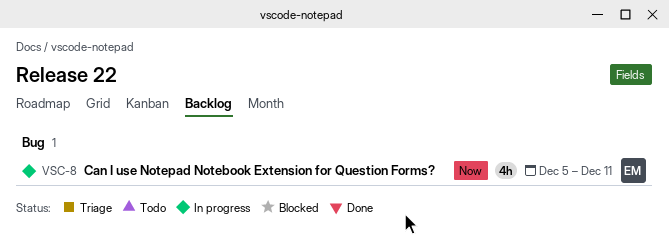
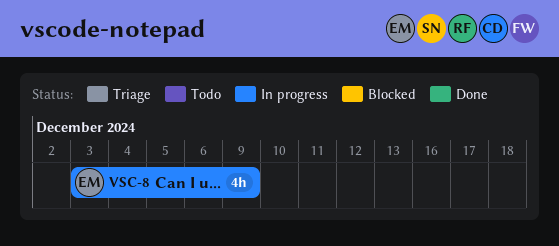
VSC-8, start: Dec 5 -> Dec 3
VSC-8, due: Dec 11 -> Dec 9

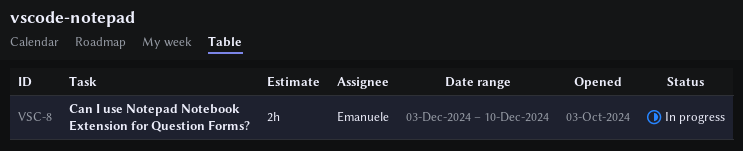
VSC-8, estimate: 4h -> 2h
VSC-8, due: Dec 9 -> Dec 10

